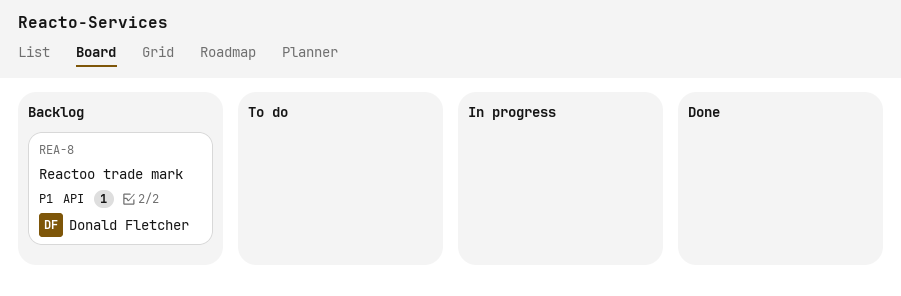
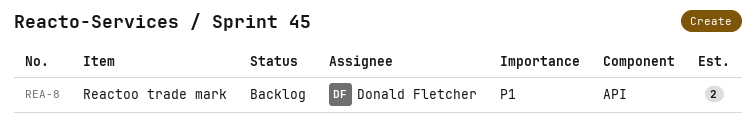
REA-8, estimate: 1 -> 2

